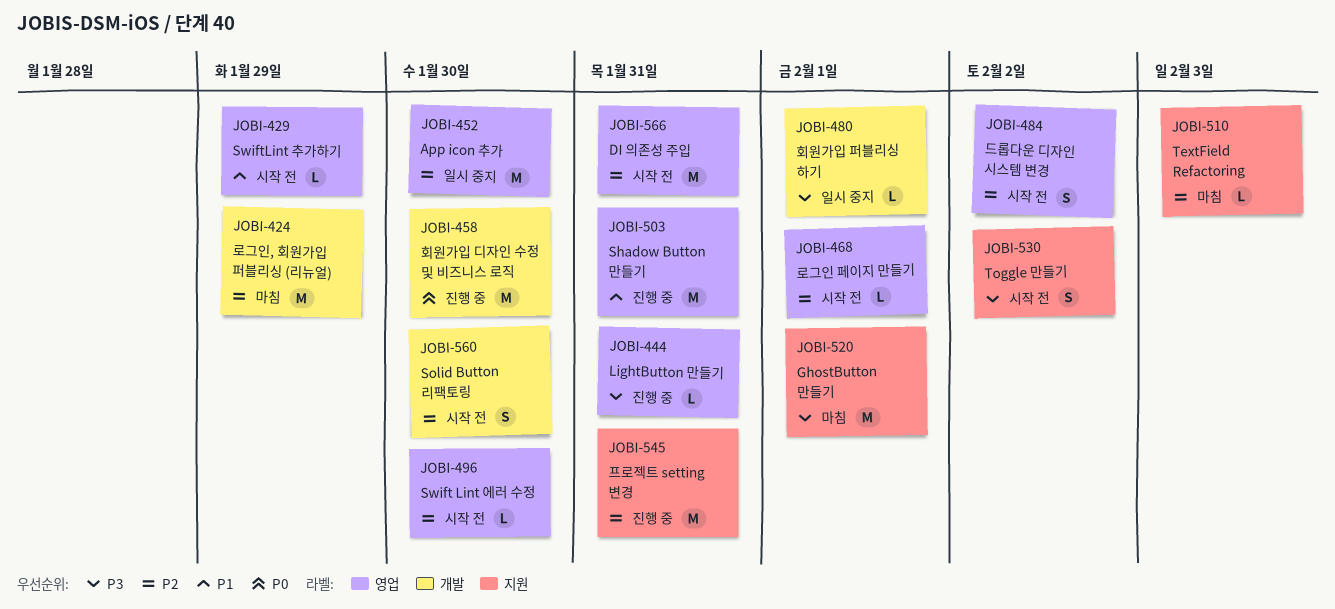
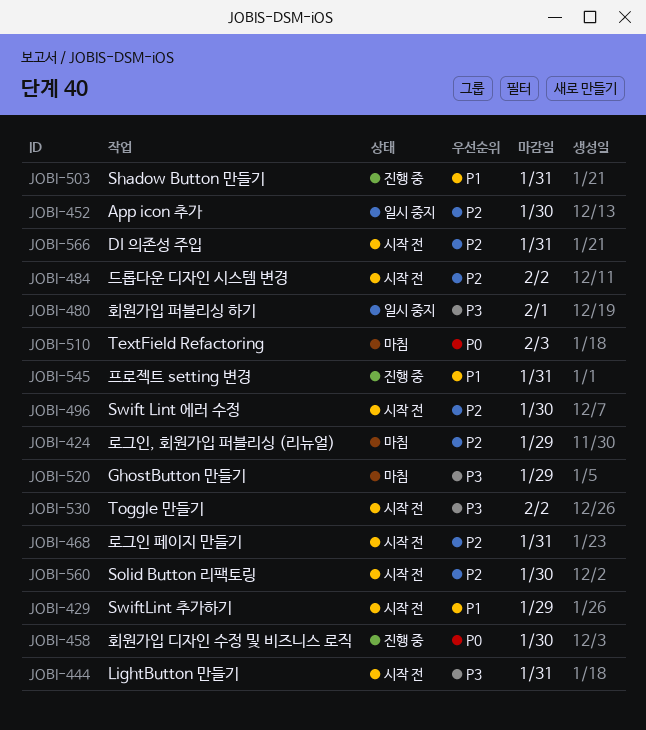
JOBI-444, status: 진행 중 -> 시작 전
JOBI-468, due: Feb 1 -> Jan 31
JOBI-510, priority: P2 -> P0
JOBI-520, due: Feb 1 -> Jan 29
JOBI-545, priority: P2 -> P1

